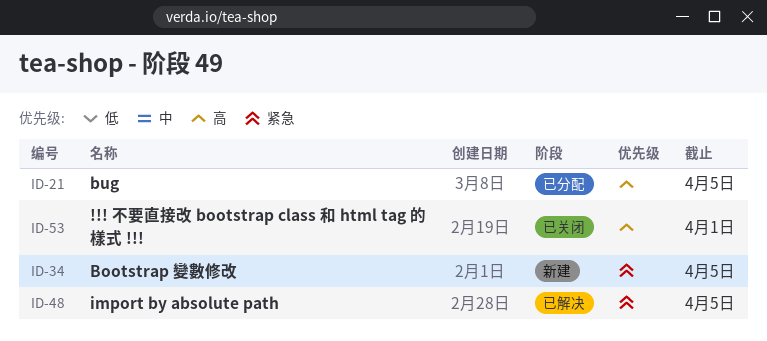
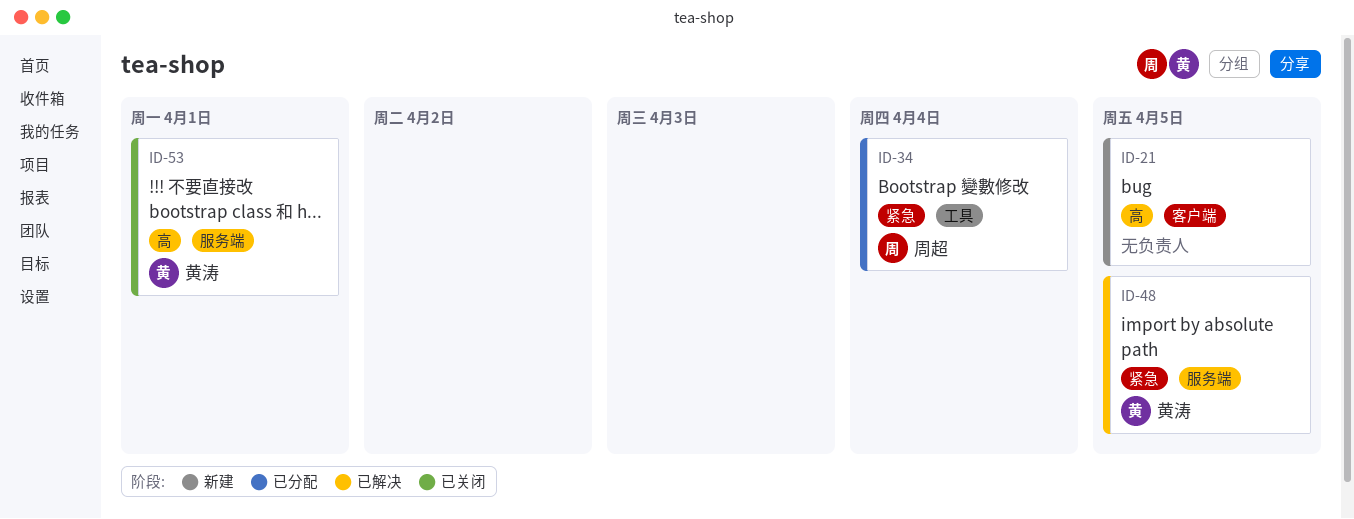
ID-21, status: 已分配 -> 新建
ID-34, status: 新建 -> 已分配
ID-34, due: Apr 5 -> Apr 4

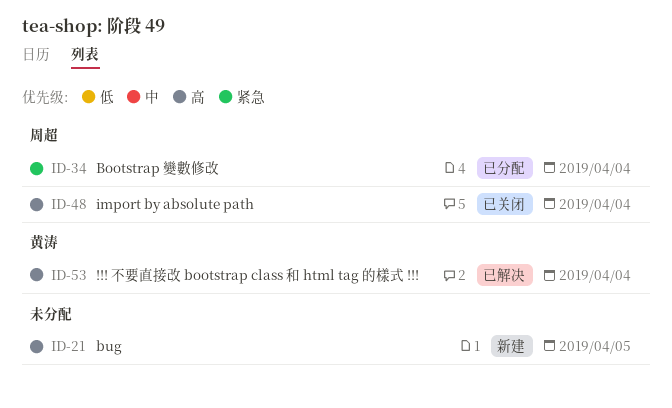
ID-48, status: 已解决 -> 已关闭
ID-48, owner: 黄涛 -> 周超
ID-48, priority: 紧急 -> 高
ID-48, due: Apr 5 -> Apr 4
ID-53, status: 已关闭 -> 已解决
ID-53, due: Apr 1 -> Apr 4

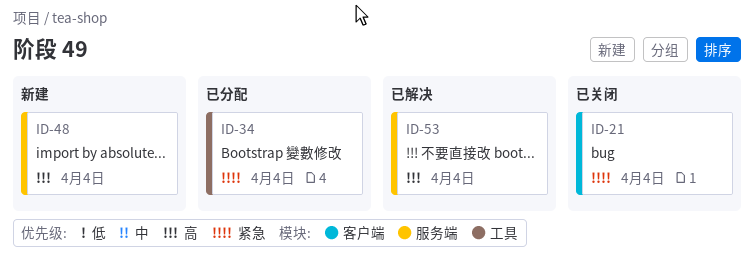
ID-21, status: 新建 -> 已关闭
ID-21, priority: 高 -> 紧急
ID-21, due: Apr 5 -> Apr 4
ID-48, status: 已关闭 -> 新建

